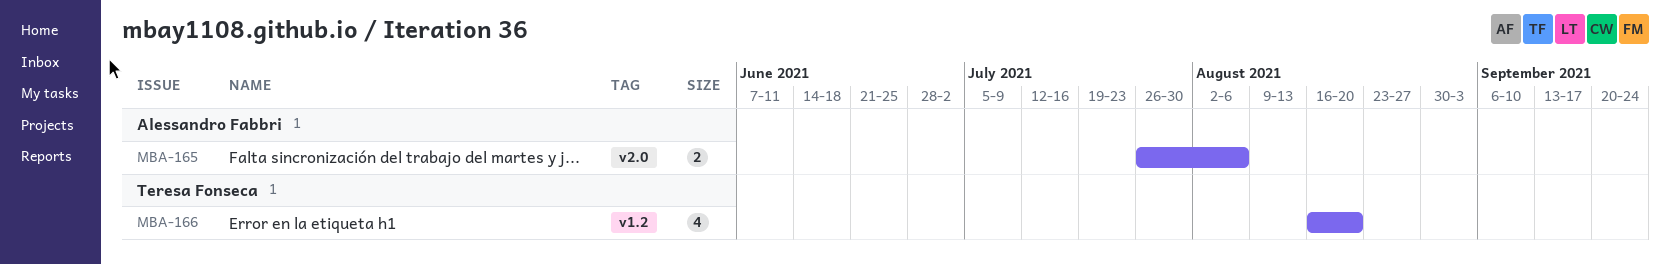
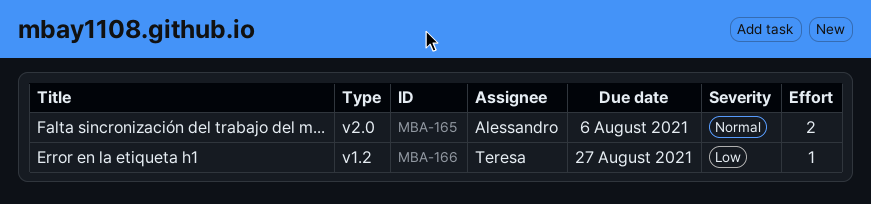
MBA-166, estimate: 4 -> 1
MBA-166, due: Aug 20 -> Aug 27

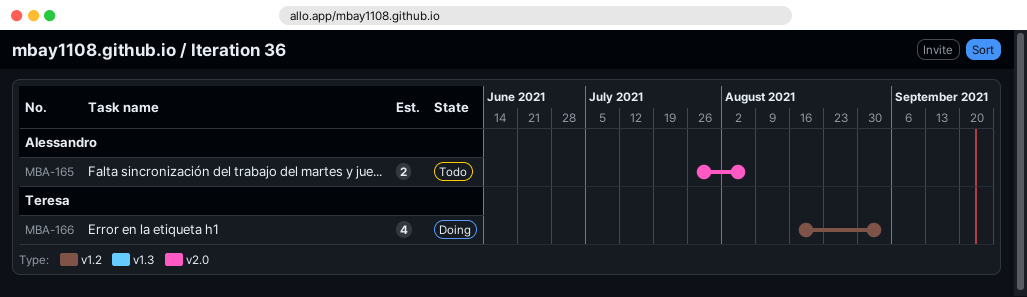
MBA-166, estimate: 1 -> 4
MBA-166, due: Aug 27 -> Sep 3

